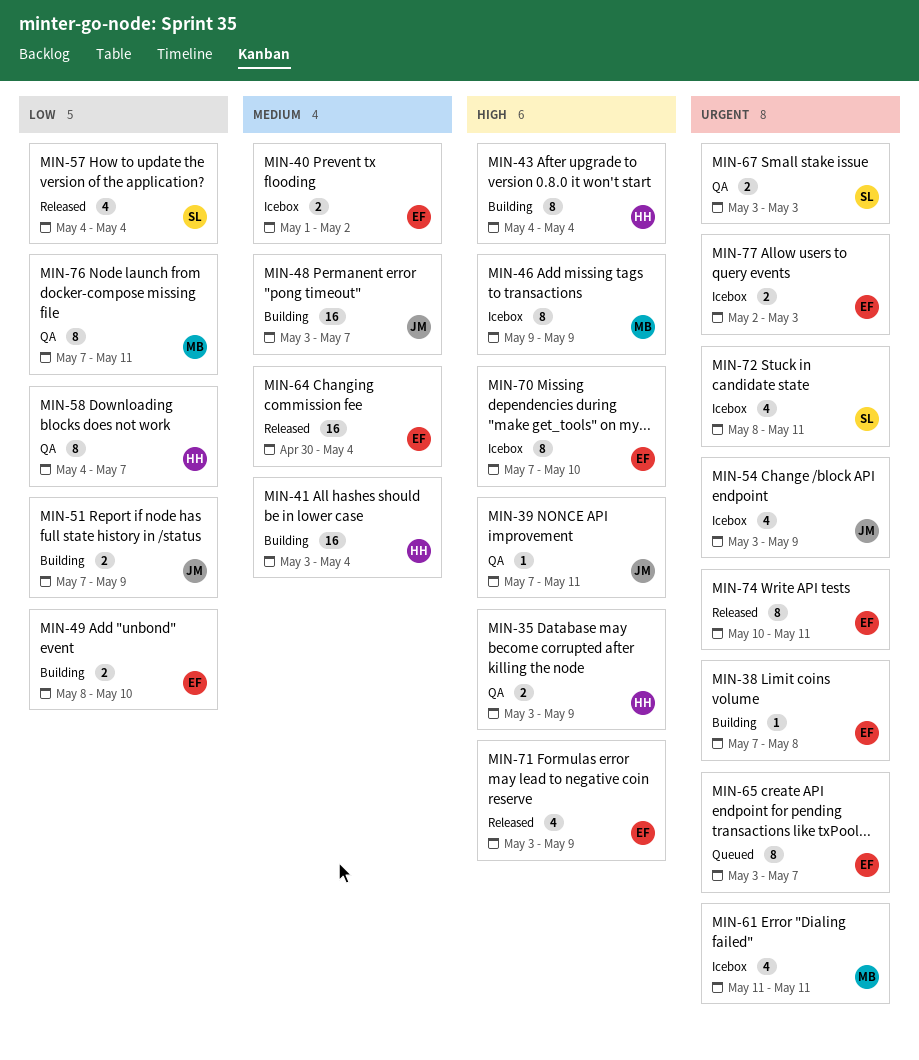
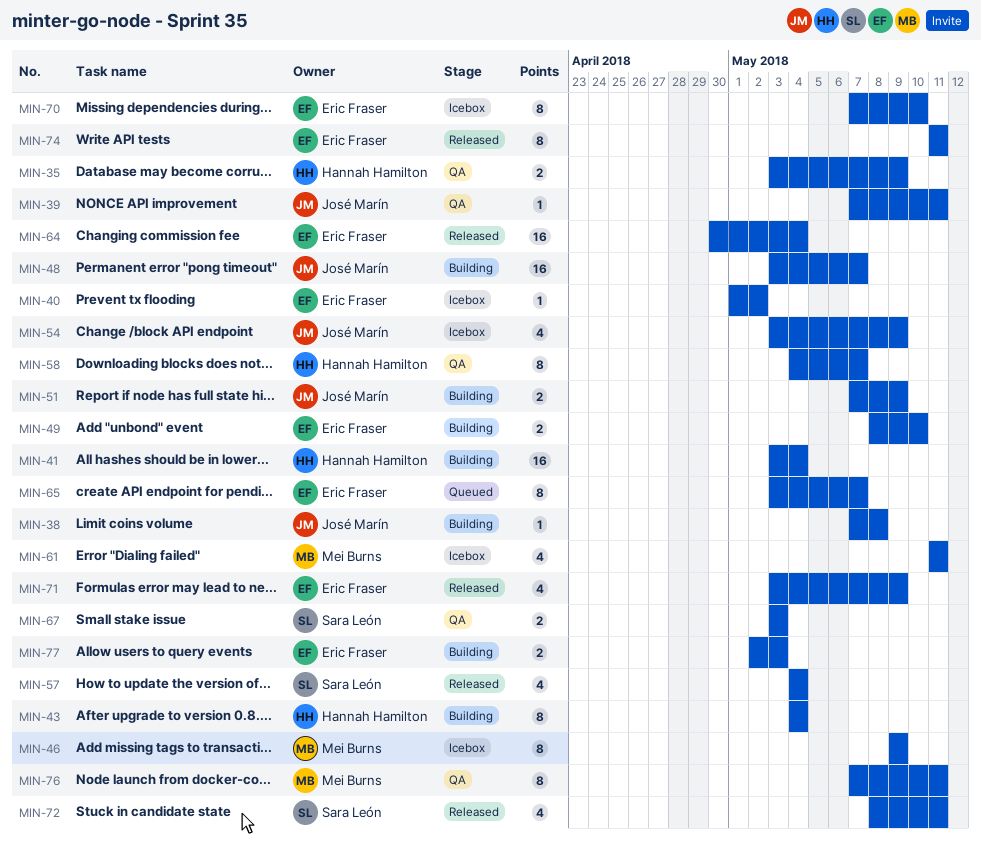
MIN-38, owner: Eric Fraser -> José Marín
MIN-40, estimate: 2 -> 1
MIN-72, status: Icebox -> Released
MIN-74, start: May 10 -> May 11
MIN-77, status: Icebox -> Building

